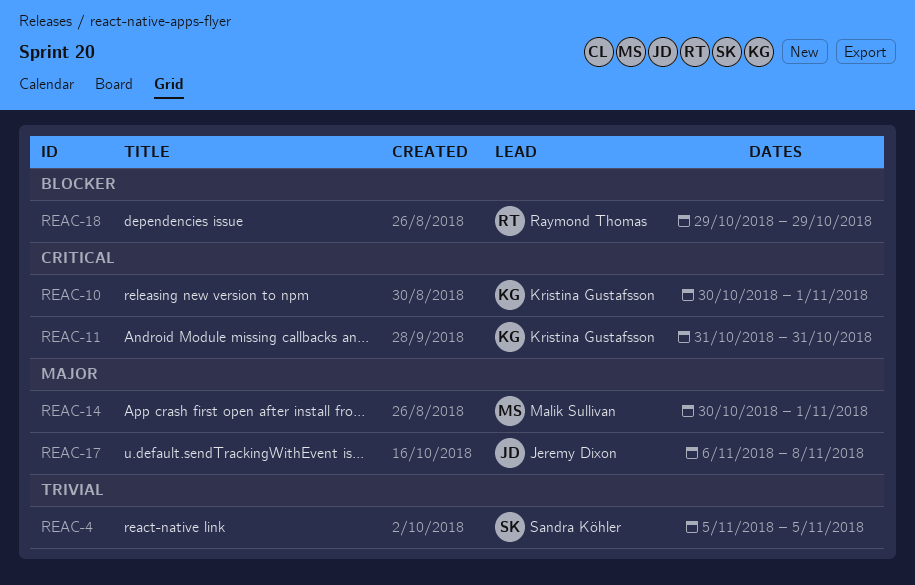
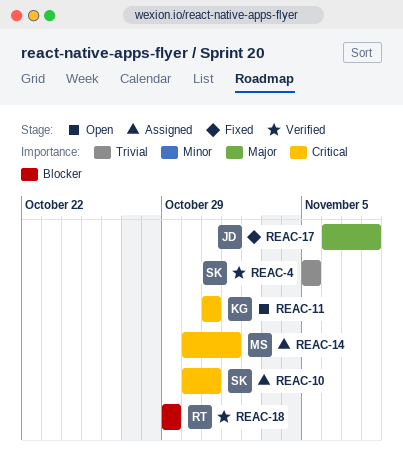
REAC-10, owner: Kristina Gustafsson -> Sandra Köhler
REAC-10, due: Nov 1 -> Oct 31
REAC-14, priority: Major -> Critical

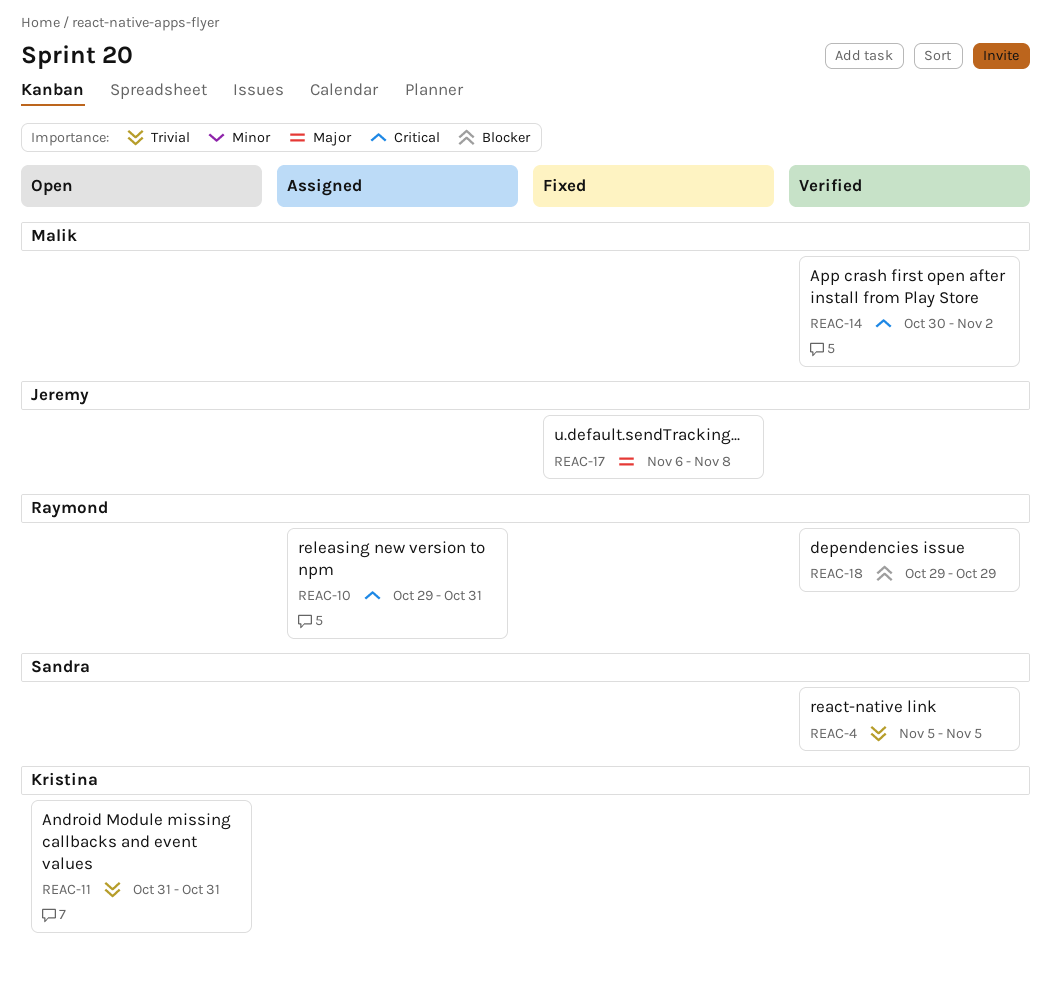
REAC-10, owner: Sandra -> Raymond
REAC-10, start: Oct 30 -> Oct 29
REAC-11, priority: Critical -> Trivial
REAC-14, status: Assigned -> Verified
REAC-14, due: Nov 1 -> Nov 2

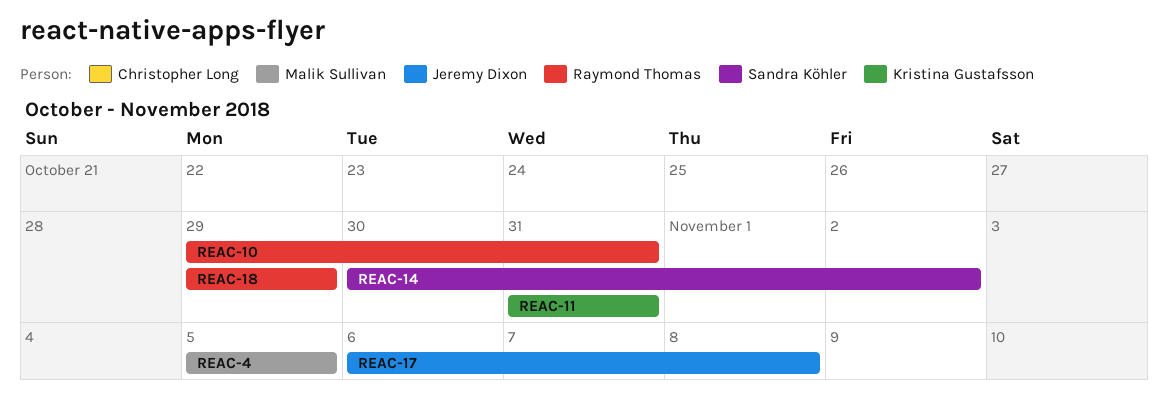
REAC-4, owner: Sandra Köhler -> Malik Sullivan
REAC-14, owner: Malik Sullivan -> Sandra Köhler

